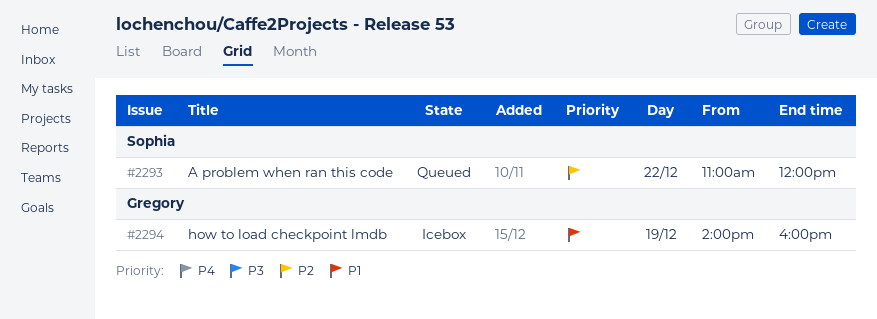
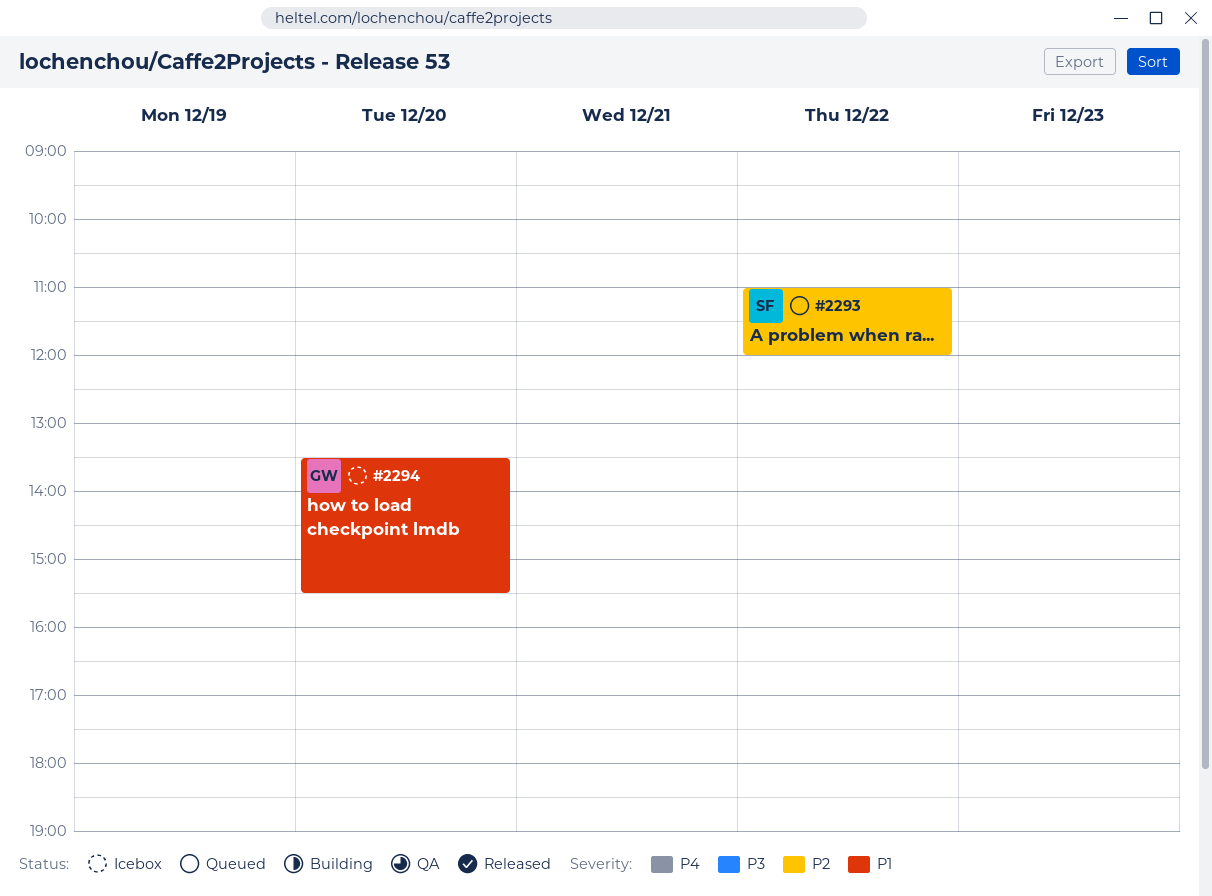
#2294, day: Dec 19 -> Dec 20
#2294, begins: 14:00 -> 13:30
#2294, ends: 16:00 -> 15:30

